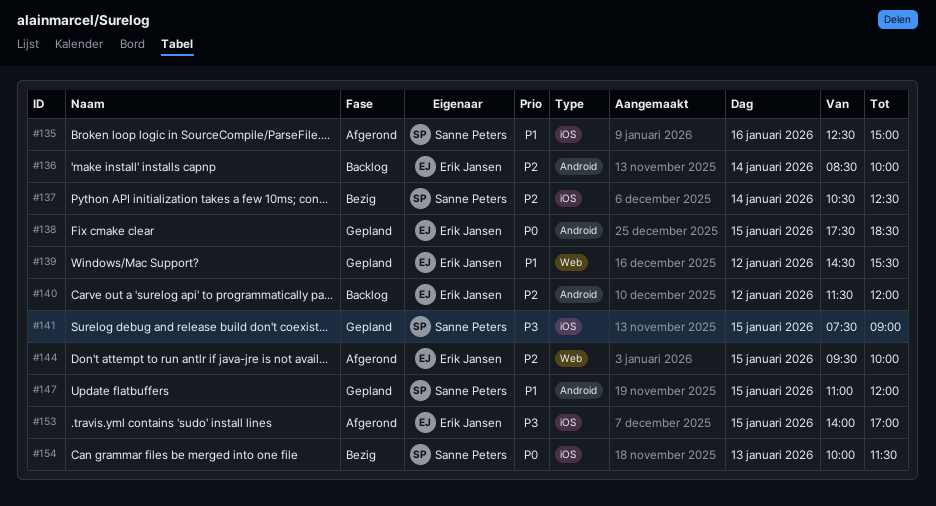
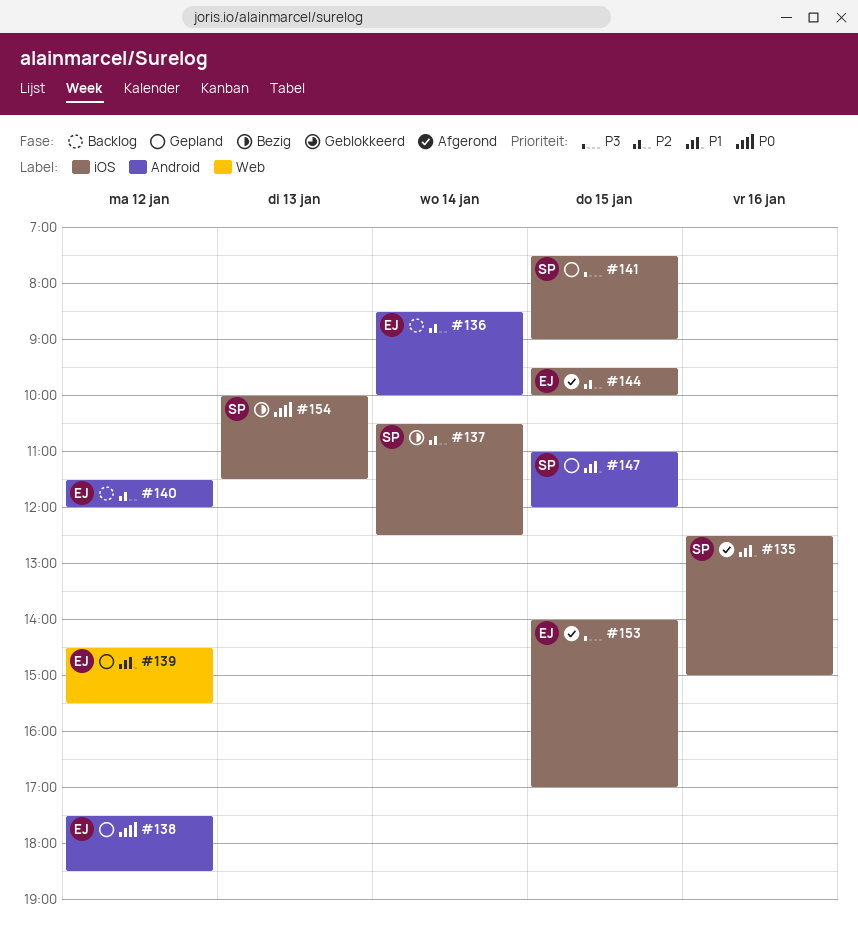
#138, day: Jan 15 -> Jan 12
#144, label: Web -> iOS

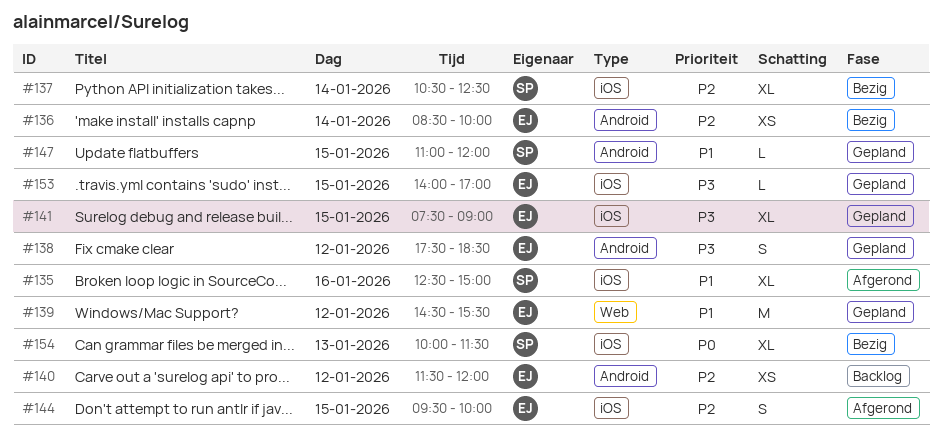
#136, status: Backlog -> Bezig
#138, priority: P0 -> P3
#141, owner: SP -> EJ
#153, status: Afgerond -> Gepland

